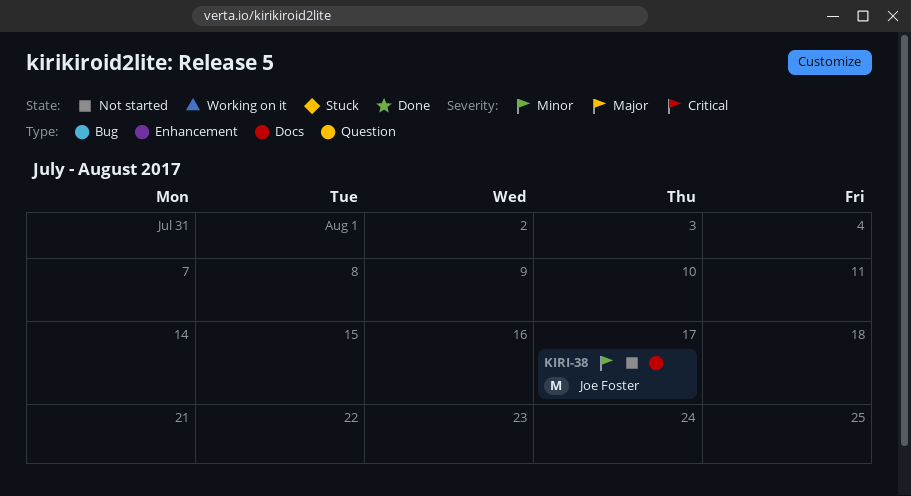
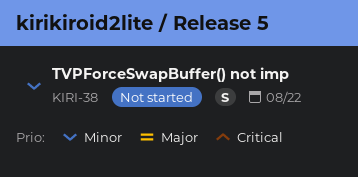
KIRI-38, estimate: M -> S
KIRI-38, due: Aug 17 -> Aug 22

